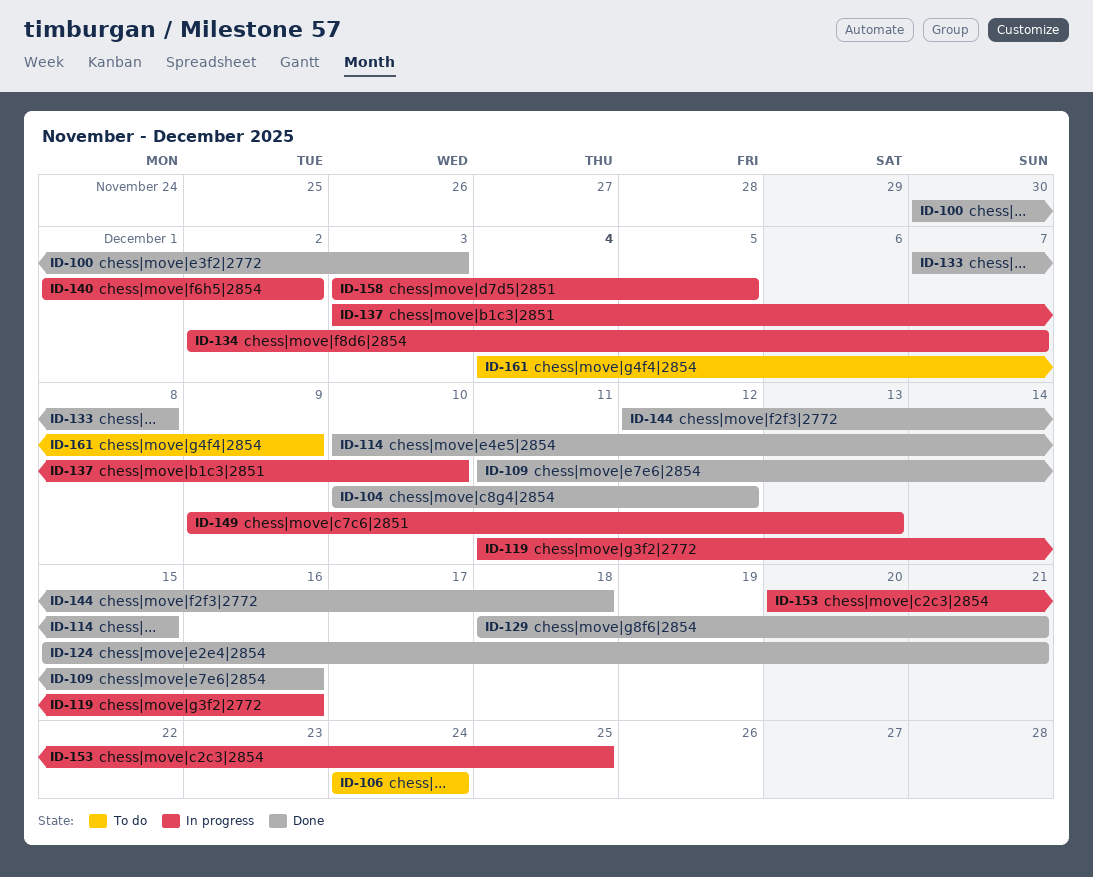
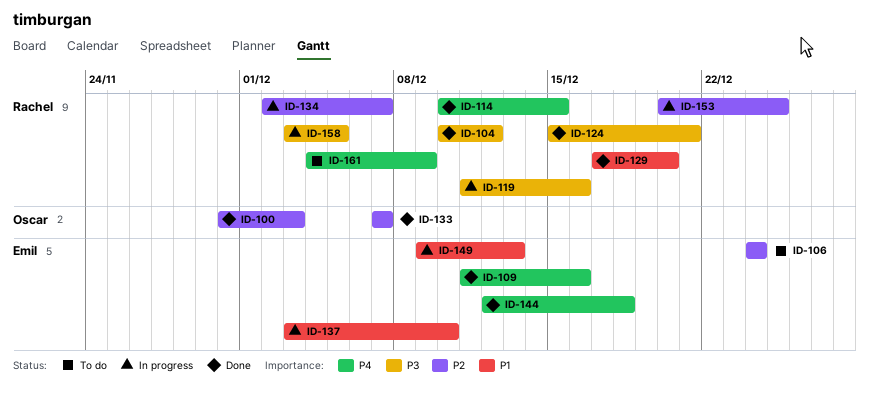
ID-129, start: Dec 18 -> Dec 17
ID-129, due: Dec 21 -> Dec 20
ID-133, due: Dec 8 -> Dec 7
ID-140: present -> none

